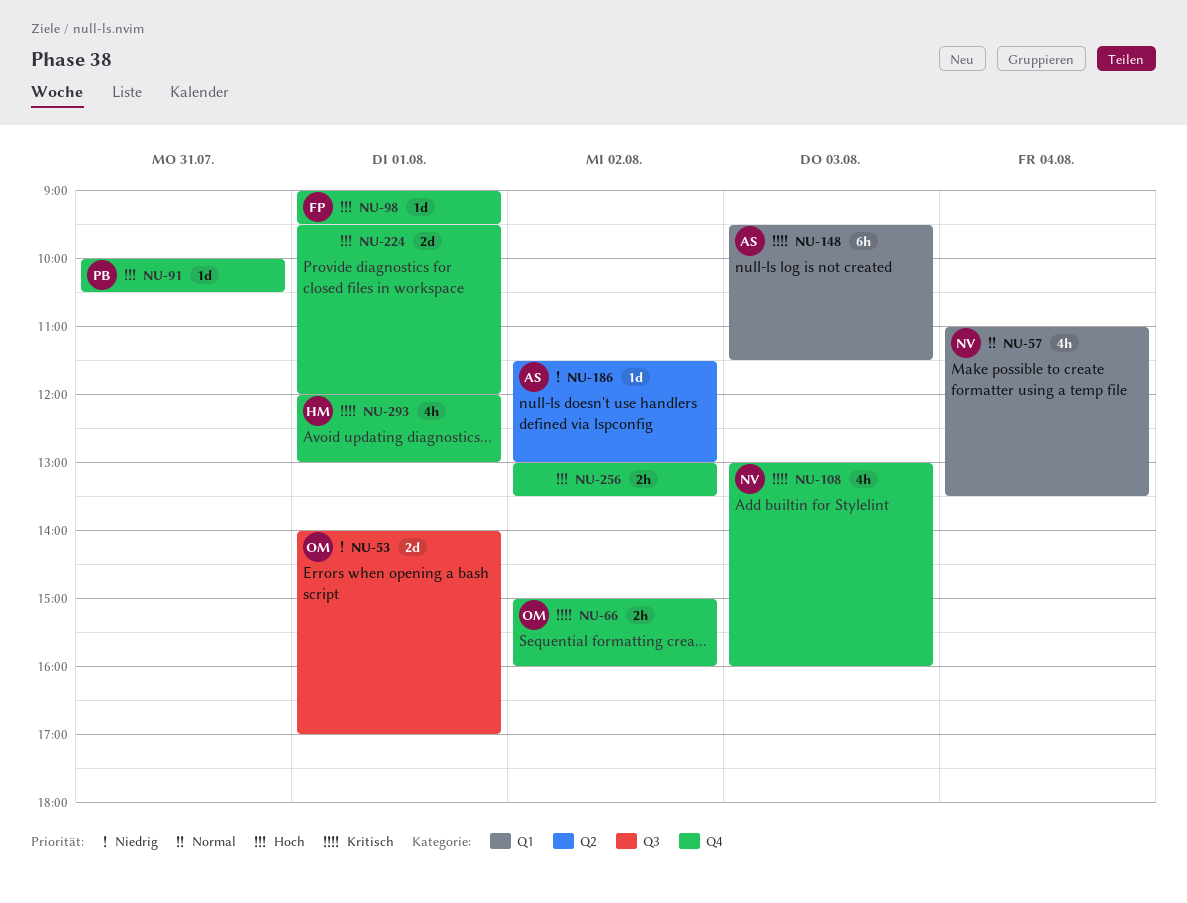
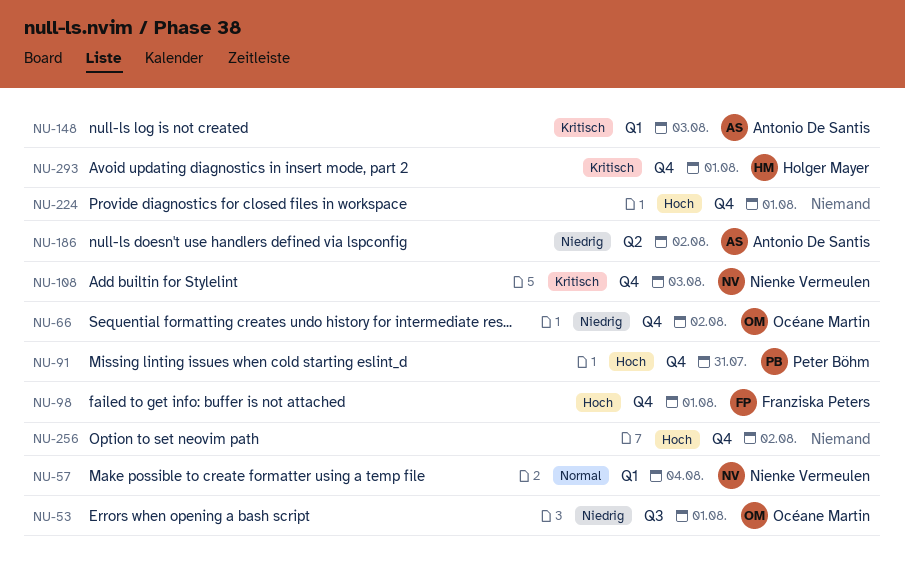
NU-66, priority: Kritisch -> Niedrig

